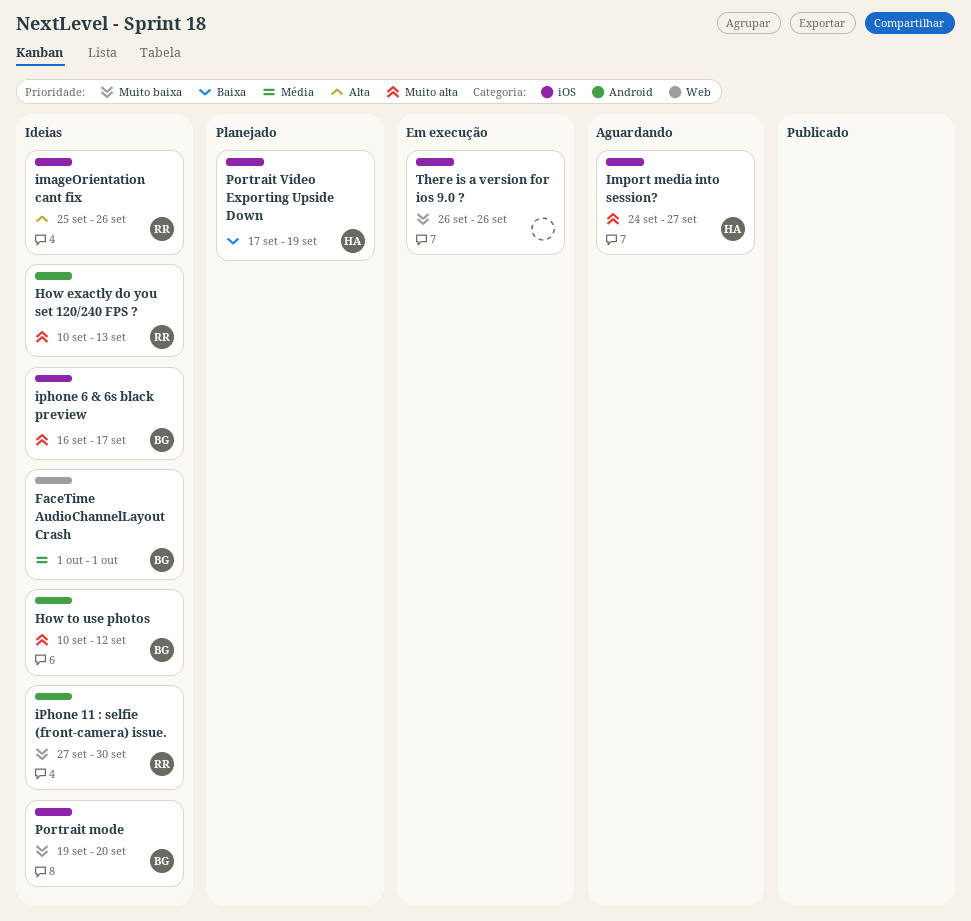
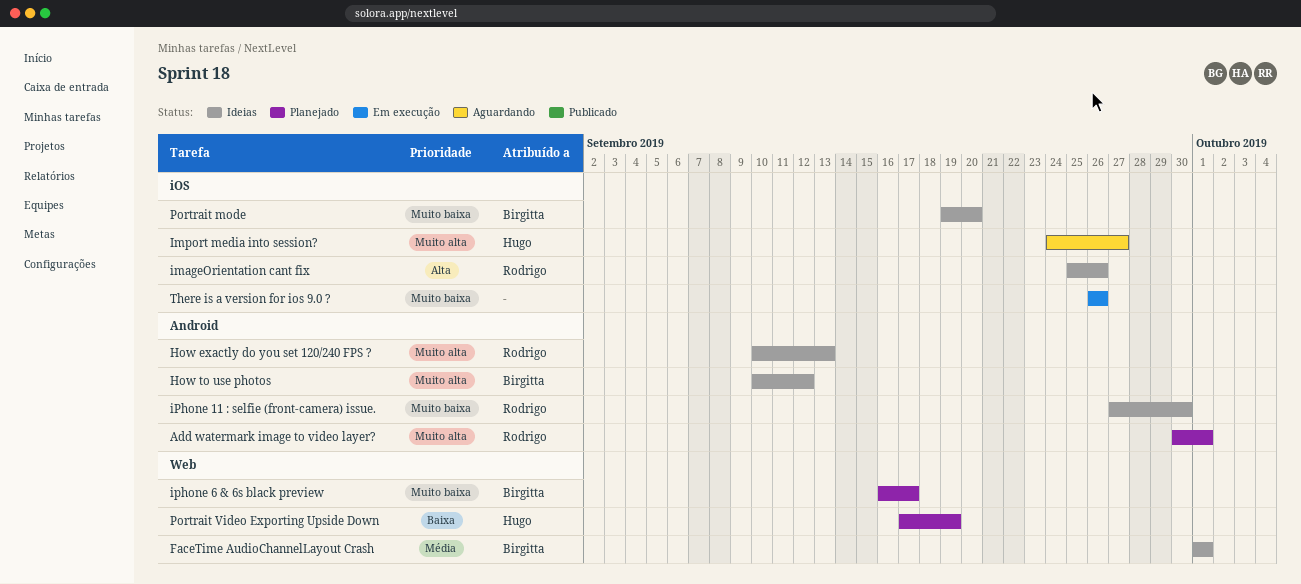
Add watermark image to video layer?: none -> present
iphone 6 & 6s black preview, status: Ideias -> Planejado
iphone 6 & 6s black preview, priority: Muito alta -> Muito baixa
iphone 6 & 6s black preview, label: iOS -> Web
Portrait Video Exporting Upside Down, label: iOS -> Web

